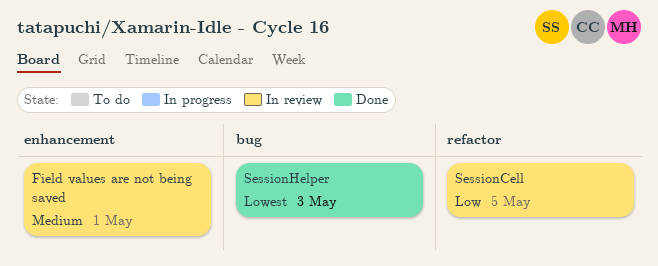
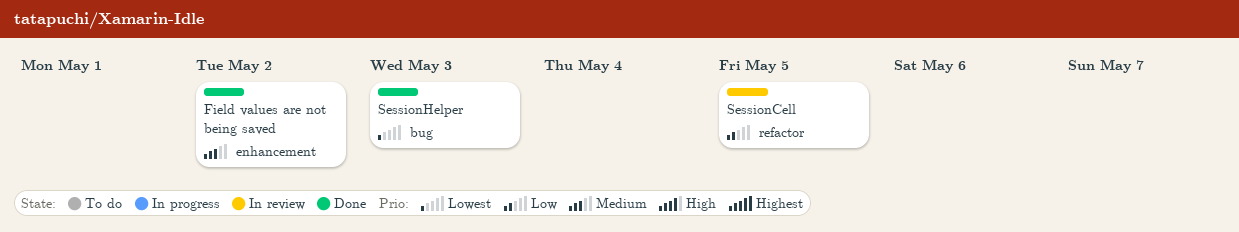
Field values are not being saved, status: In review -> Done
Field values are not being saved, due: May 1 -> May 2

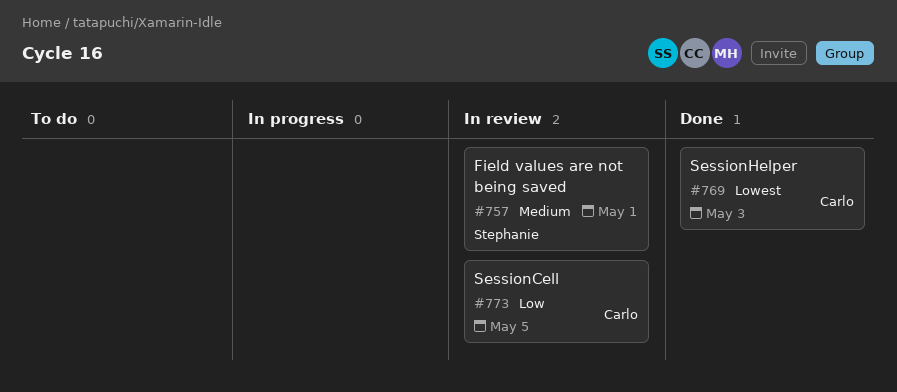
Field values are not being saved, status: Done -> In review
Field values are not being saved, due: May 2 -> May 1

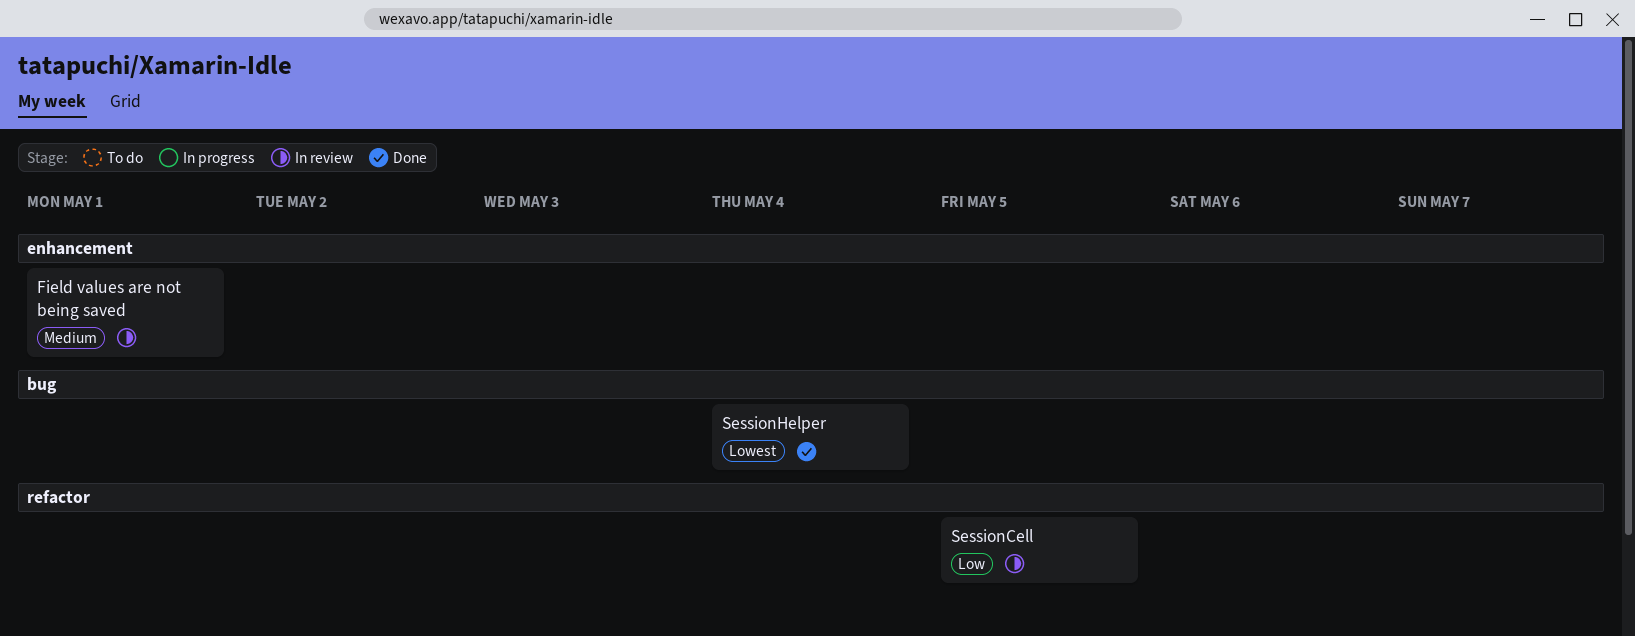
SessionHelper, due: May 3 -> May 4

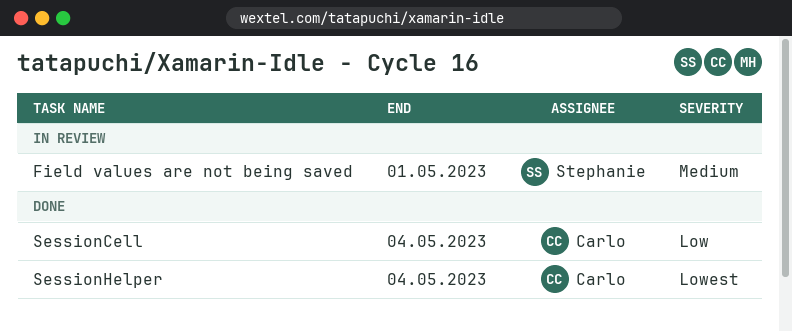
SessionCell, status: In review -> Done
SessionCell, due: May 5 -> May 4

